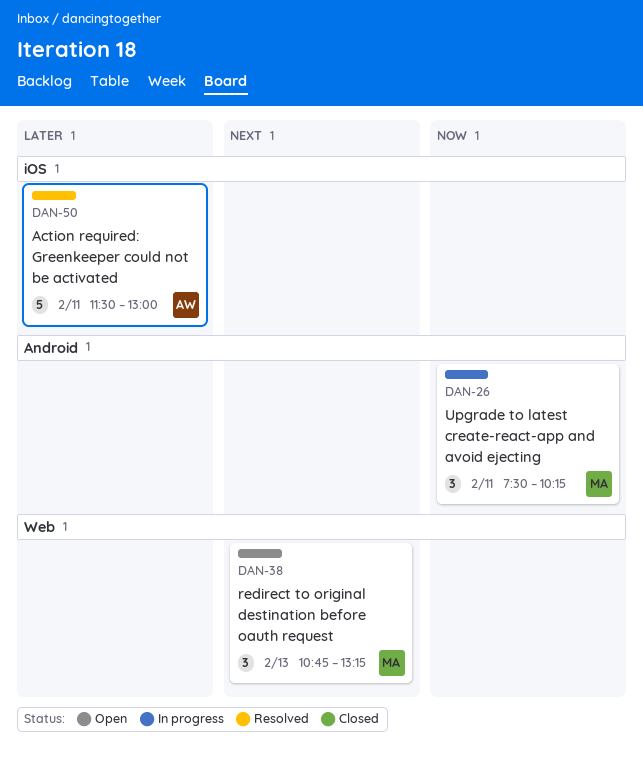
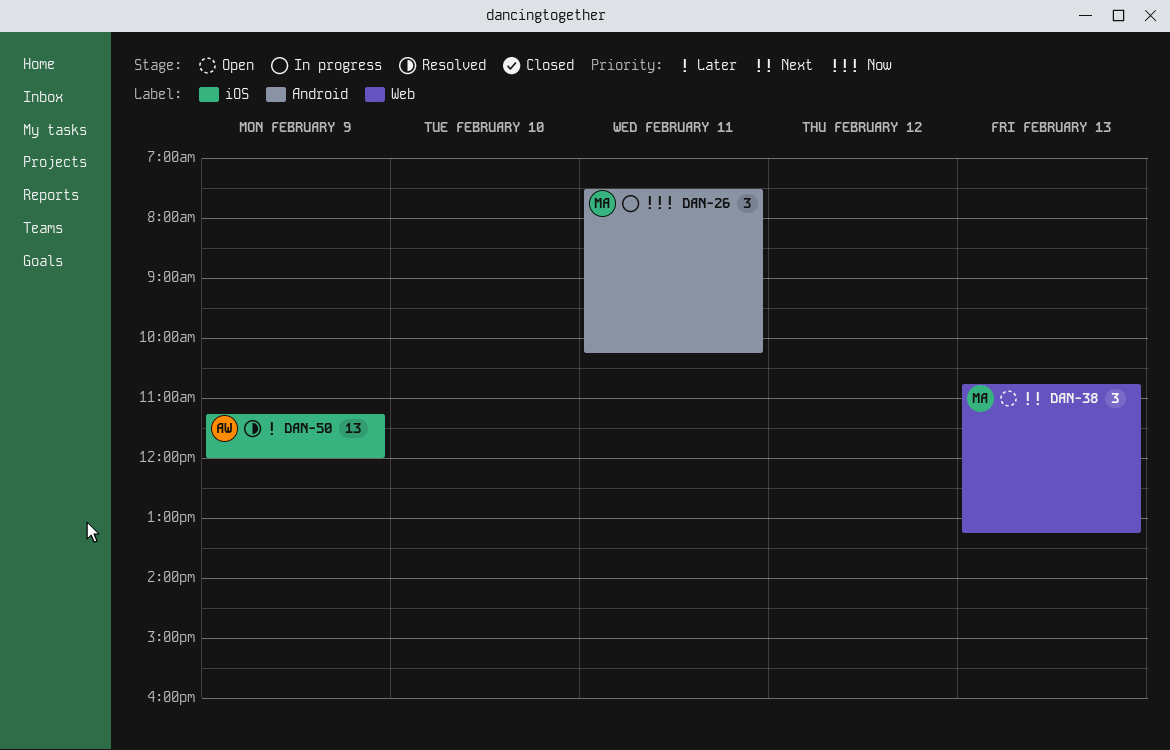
DAN-50, estimate: 5 -> 13
DAN-50, day: Feb 11 -> Feb 9
DAN-50, begins: 11:30 -> 11:15
DAN-50, ends: 13:00 -> 12:00

